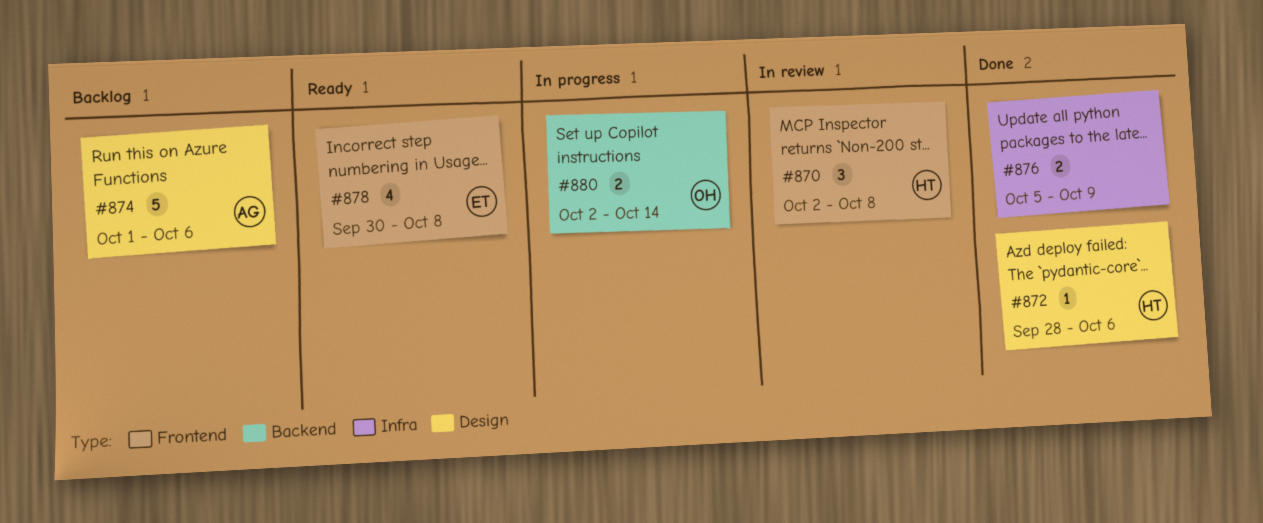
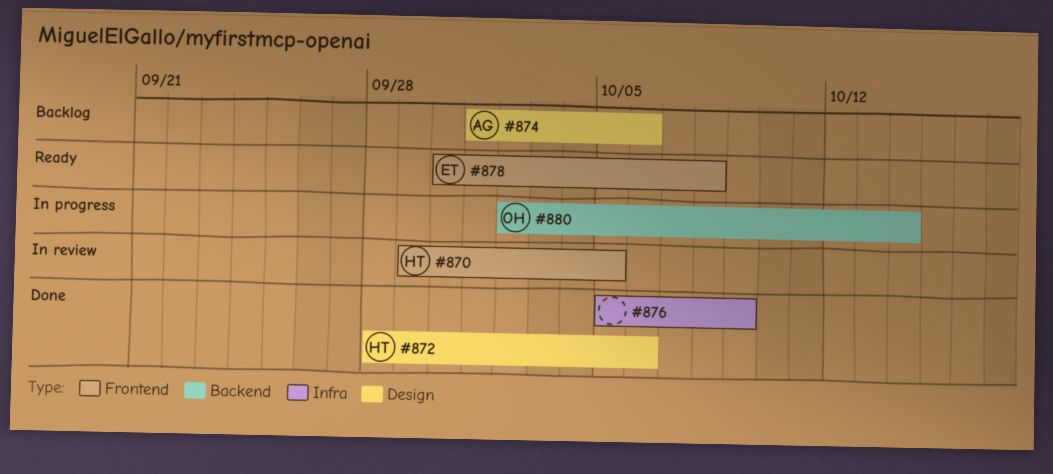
#870, start: Oct 2 -> Sep 29
#870, due: Oct 8 -> Oct 5

